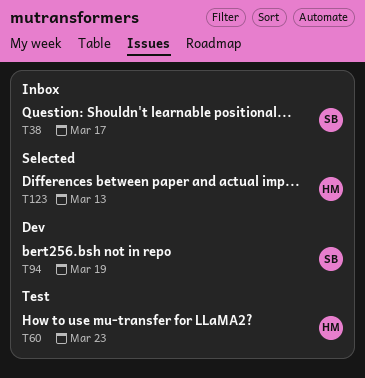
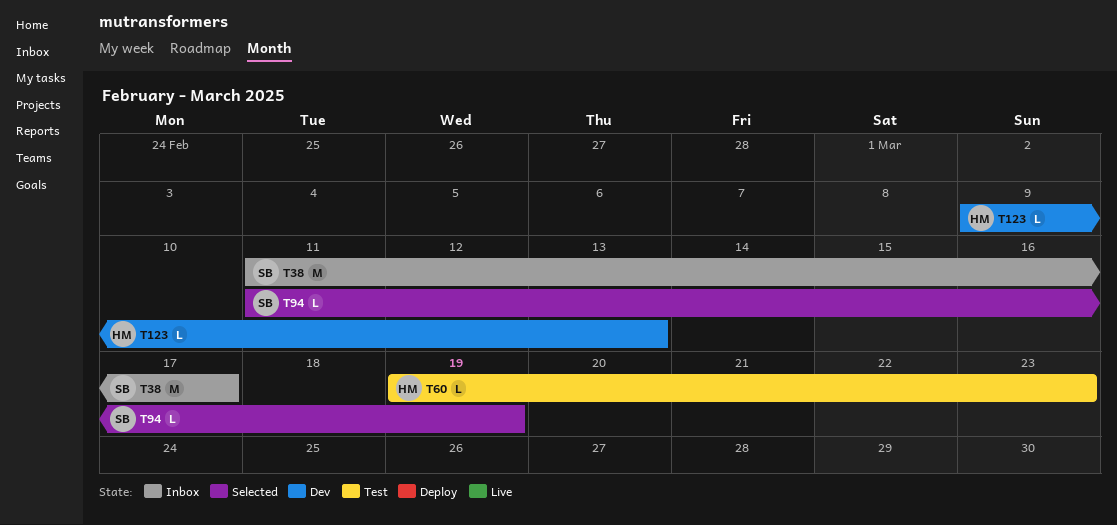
T94, status: Dev -> Selected
T123, status: Selected -> Dev

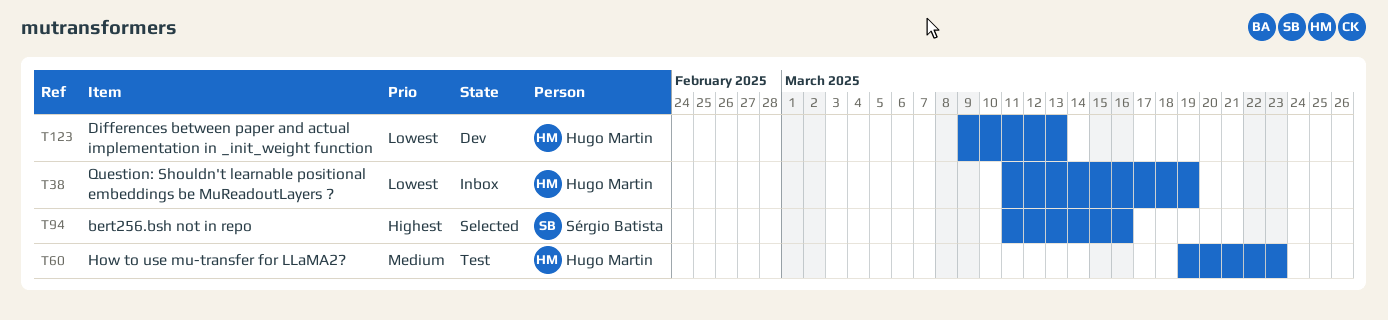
T38, owner: Sérgio Batista -> Hugo Martin
T38, due: Mar 17 -> Mar 19
T94, due: Mar 19 -> Mar 16

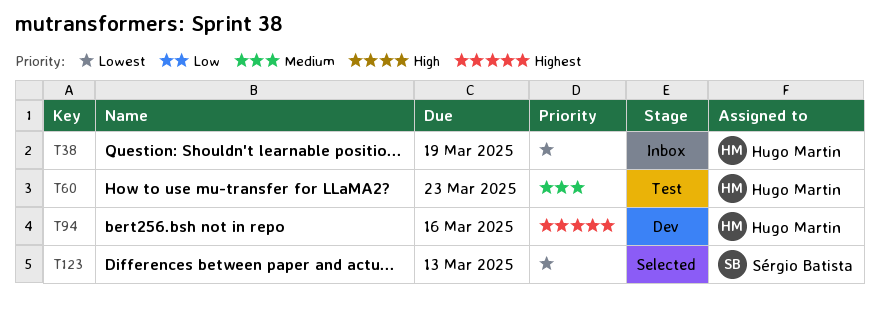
T94, status: Selected -> Dev
T94, owner: Sérgio Batista -> Hugo Martin
T123, status: Dev -> Selected
T123, owner: Hugo Martin -> Sérgio Batista

